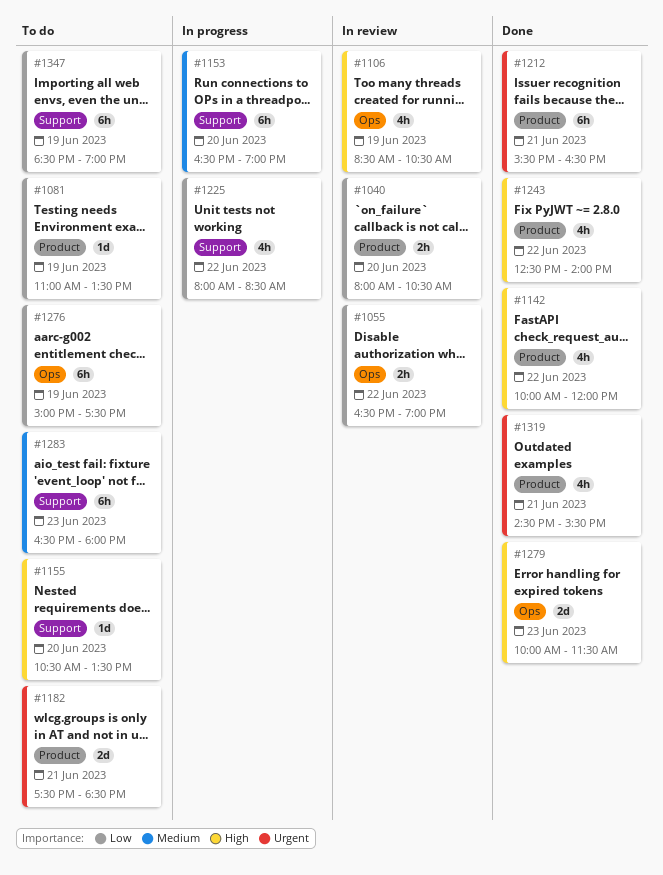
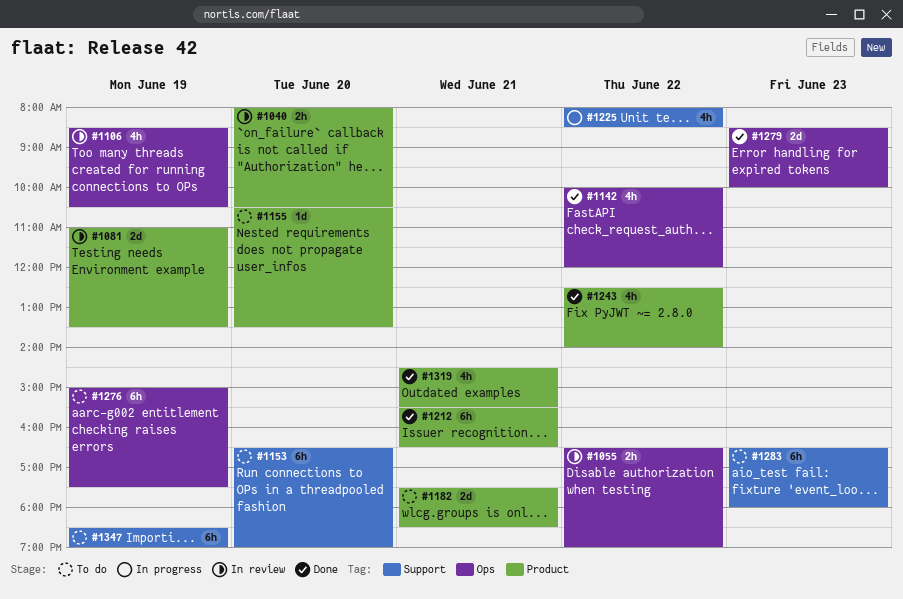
#1081, status: To do -> In review
#1081, estimate: 1d -> 2d
#1142, label: Product -> Ops
#1153, status: In progress -> To do
#1155, label: Support -> Product
#1279, begins: 10:00 -> 08:30
#1279, ends: 11:30 -> 10:00

